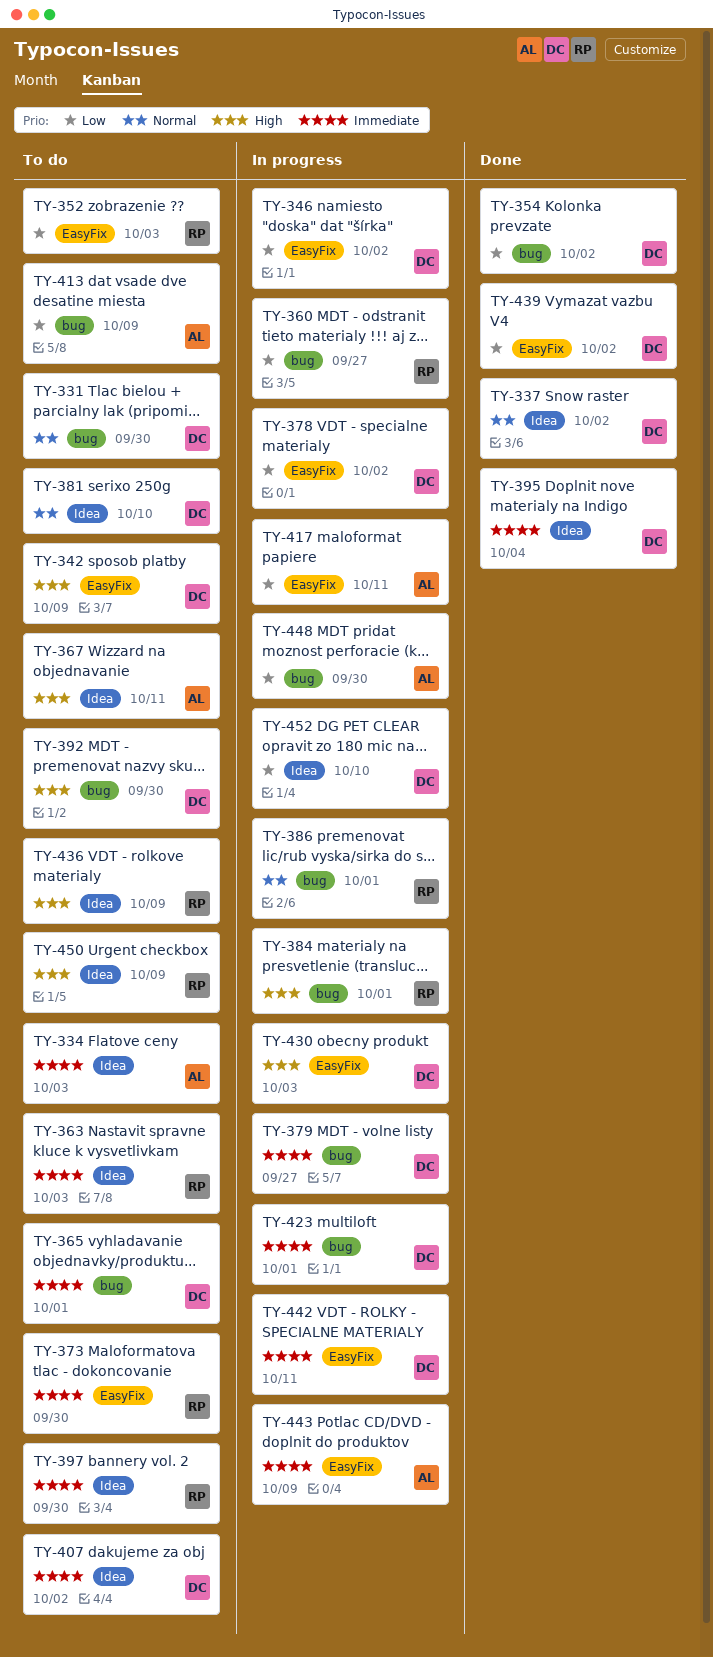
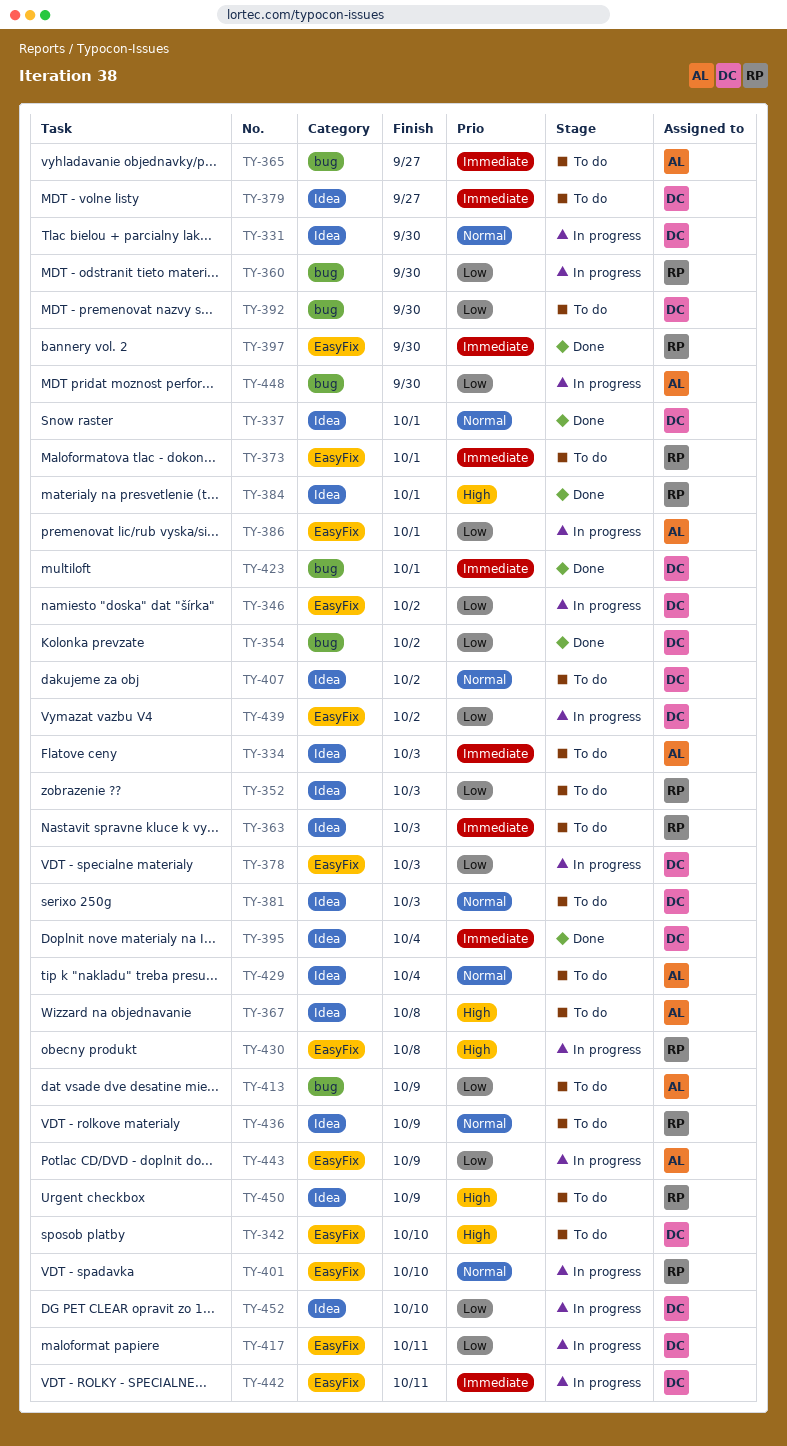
TY-331, status: To do -> In progress
TY-331, label: bug -> Idea
TY-337, due: Oct 2 -> Oct 1
TY-342, due: Oct 9 -> Oct 10
TY-352, label: EasyFix -> Idea
TY-360, due: Sep 27 -> Sep 30
TY-365, owner: DC -> AL
TY-365, due: Oct 1 -> Sep 27
TY-367, due: Oct 11 -> Oct 8
TY-373, due: Sep 30 -> Oct 1
TY-378, due: Oct 2 -> Oct 3
TY-379, status: In progress -> To do
TY-379, label: bug -> Idea
TY-381, due: Oct 10 -> Oct 3
TY-384, status: In progress -> Done
TY-384, label: bug -> Idea
TY-386, owner: RP -> AL
TY-386, priority: Normal -> Low
TY-386, label: bug -> EasyFix
TY-392, priority: High -> Low
TY-397, status: To do -> Done
TY-397, label: Idea -> EasyFix
TY-401: none -> present
TY-407, priority: Immediate -> Normal
TY-417, owner: AL -> DC
TY-423, status: In progress -> Done
TY-429: none -> present
TY-430, owner: DC -> RP
TY-430, due: Oct 3 -> Oct 8
TY-436, priority: High -> Normal
TY-439, status: Done -> In progress
TY-443, priority: Immediate -> Low

